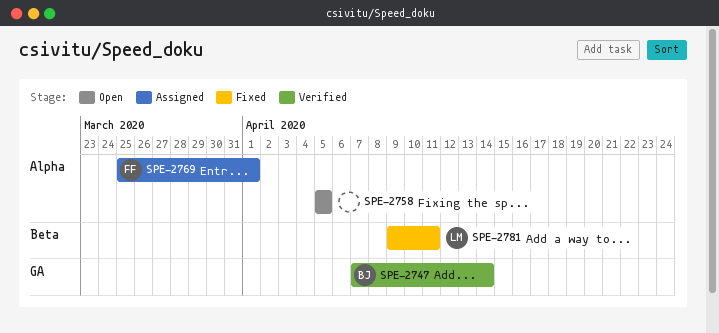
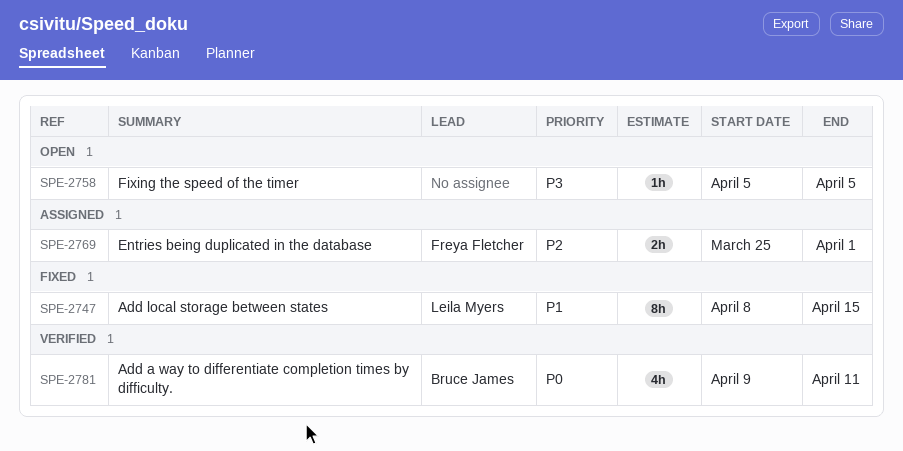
SPE-2747, status: Verified -> Fixed
SPE-2747, owner: Bruce James -> Leila Myers
SPE-2747, start: Apr 7 -> Apr 8
SPE-2747, due: Apr 14 -> Apr 15
SPE-2781, status: Fixed -> Verified
SPE-2781, owner: Leila Myers -> Bruce James

